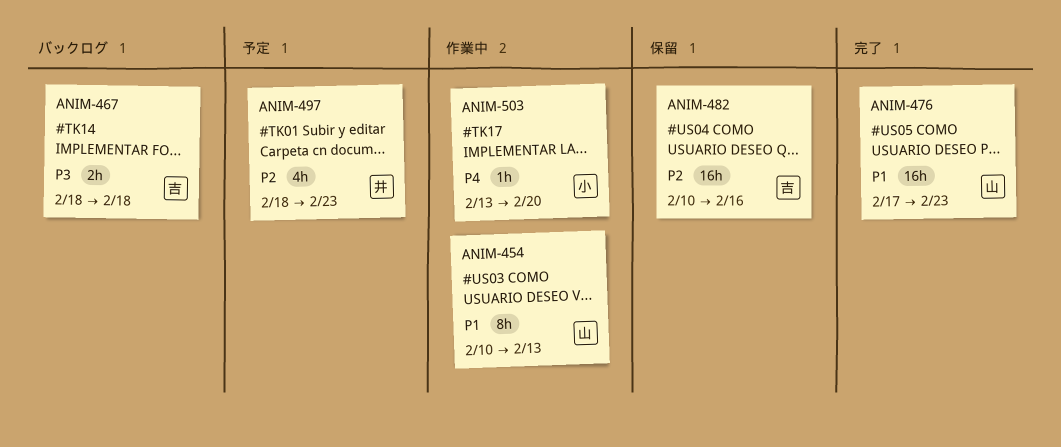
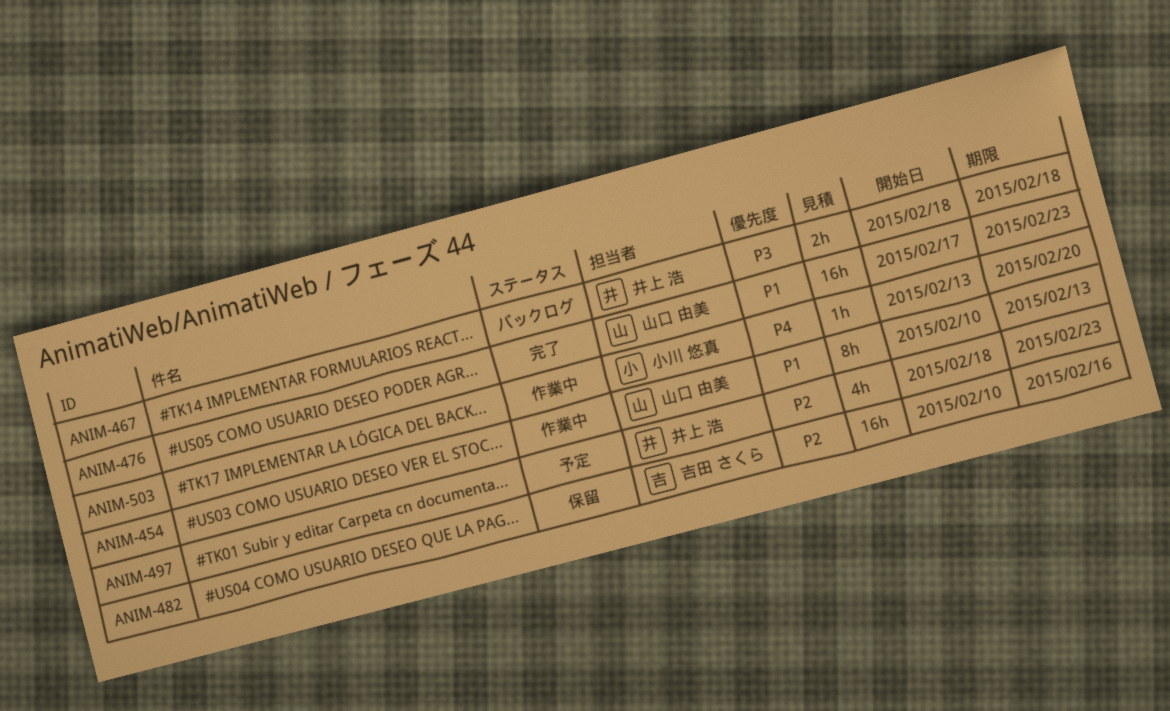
ANIM-467, owner: 吉田 さくら -> 井上 浩

